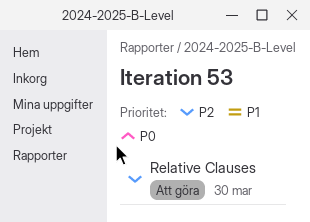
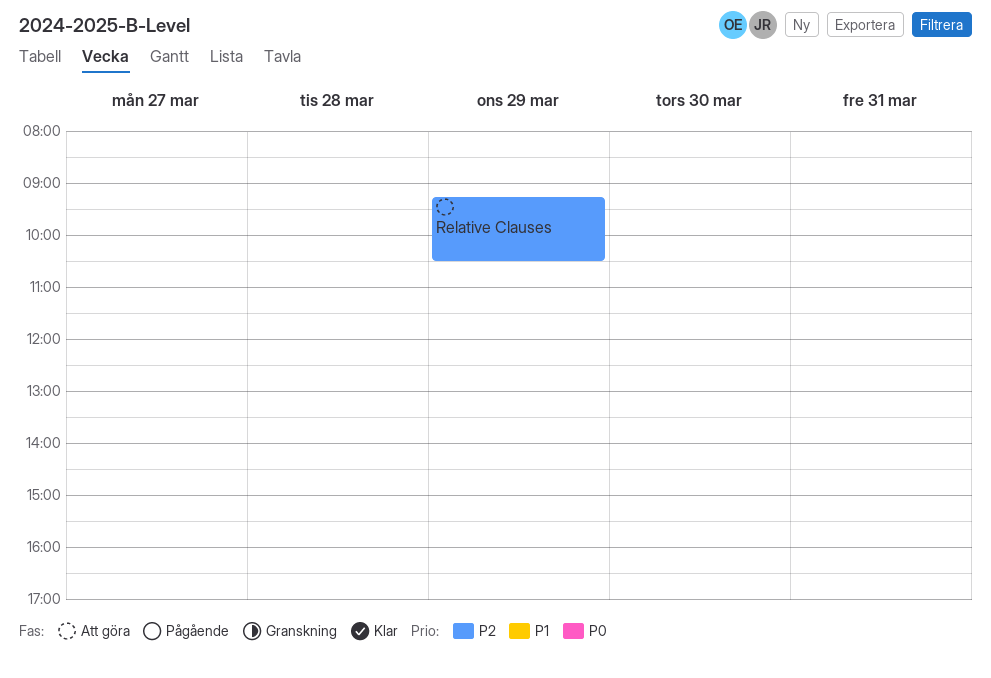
Relative Clauses, day: Mar 30 -> Mar 29

